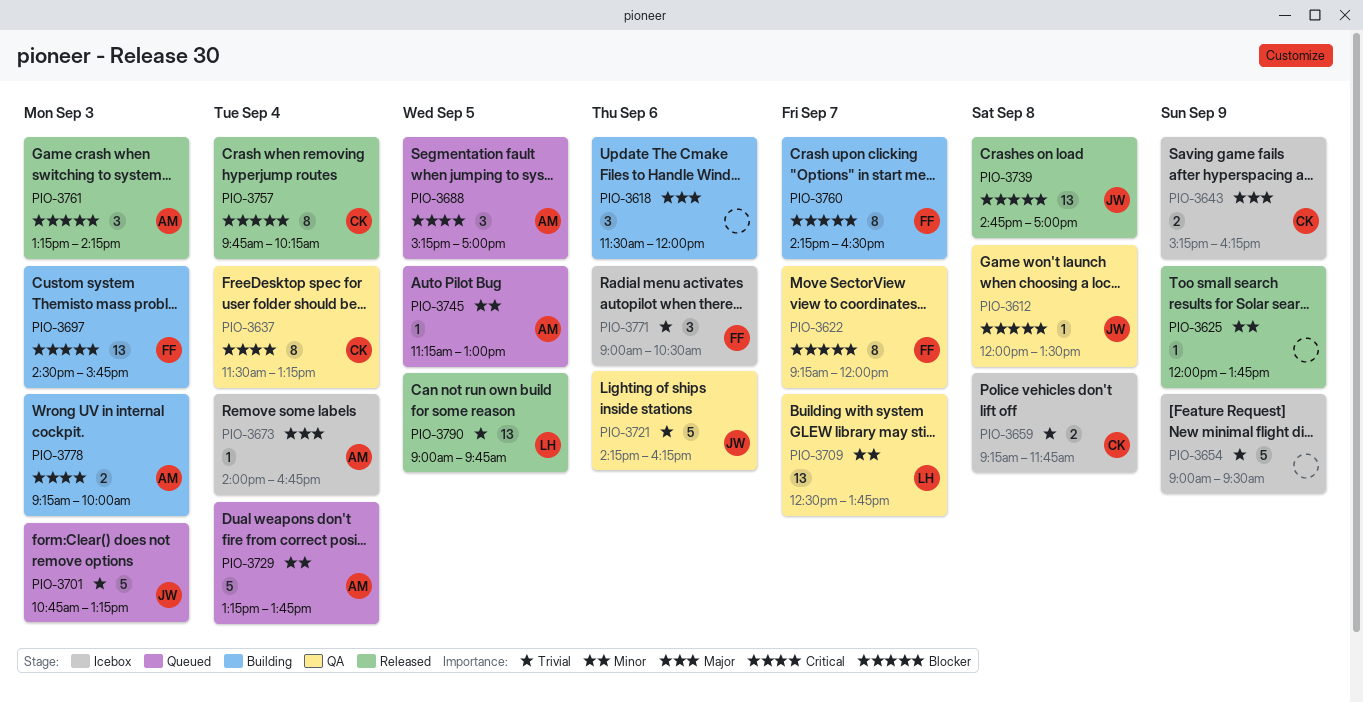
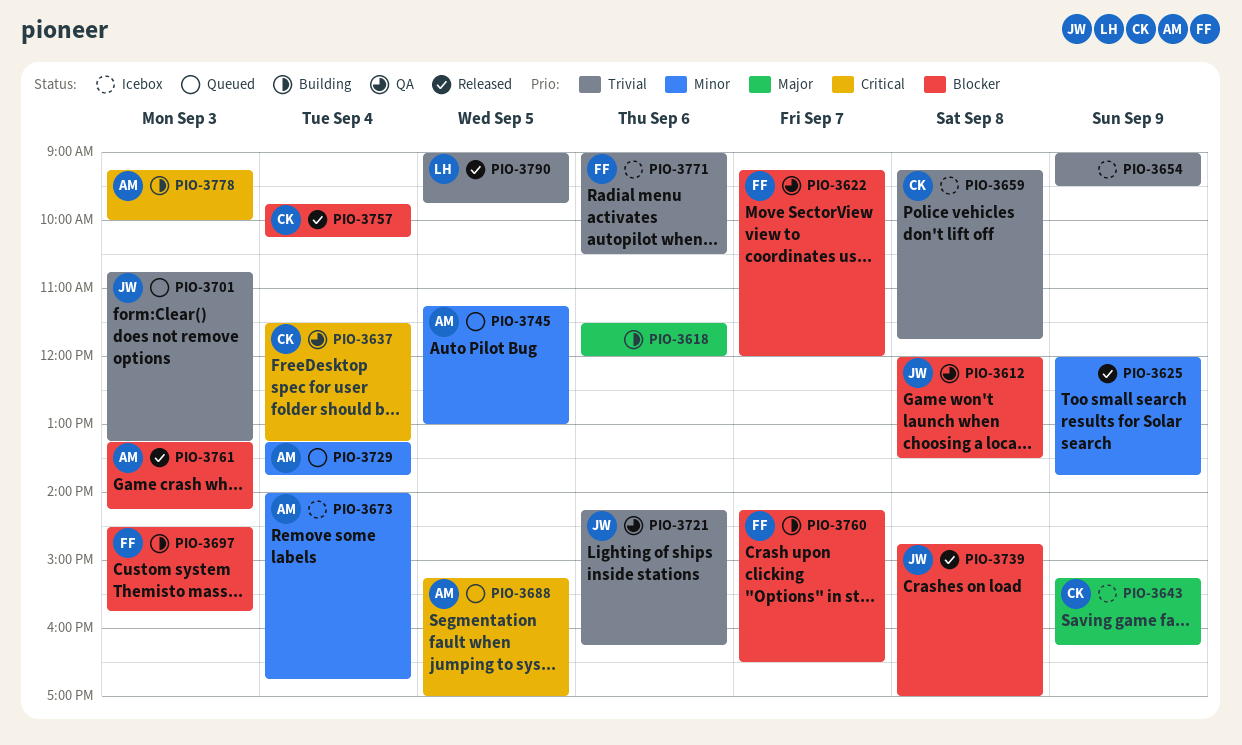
PIO-3673, priority: Major -> Minor
PIO-3709: present -> none

